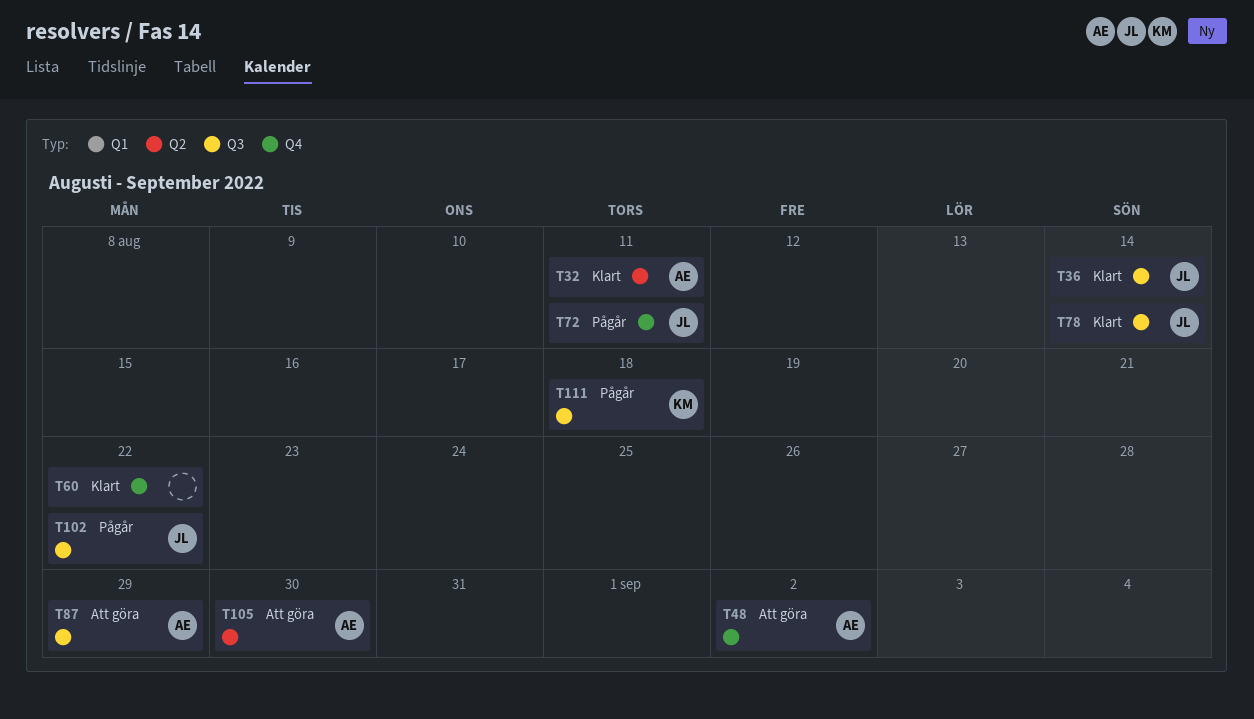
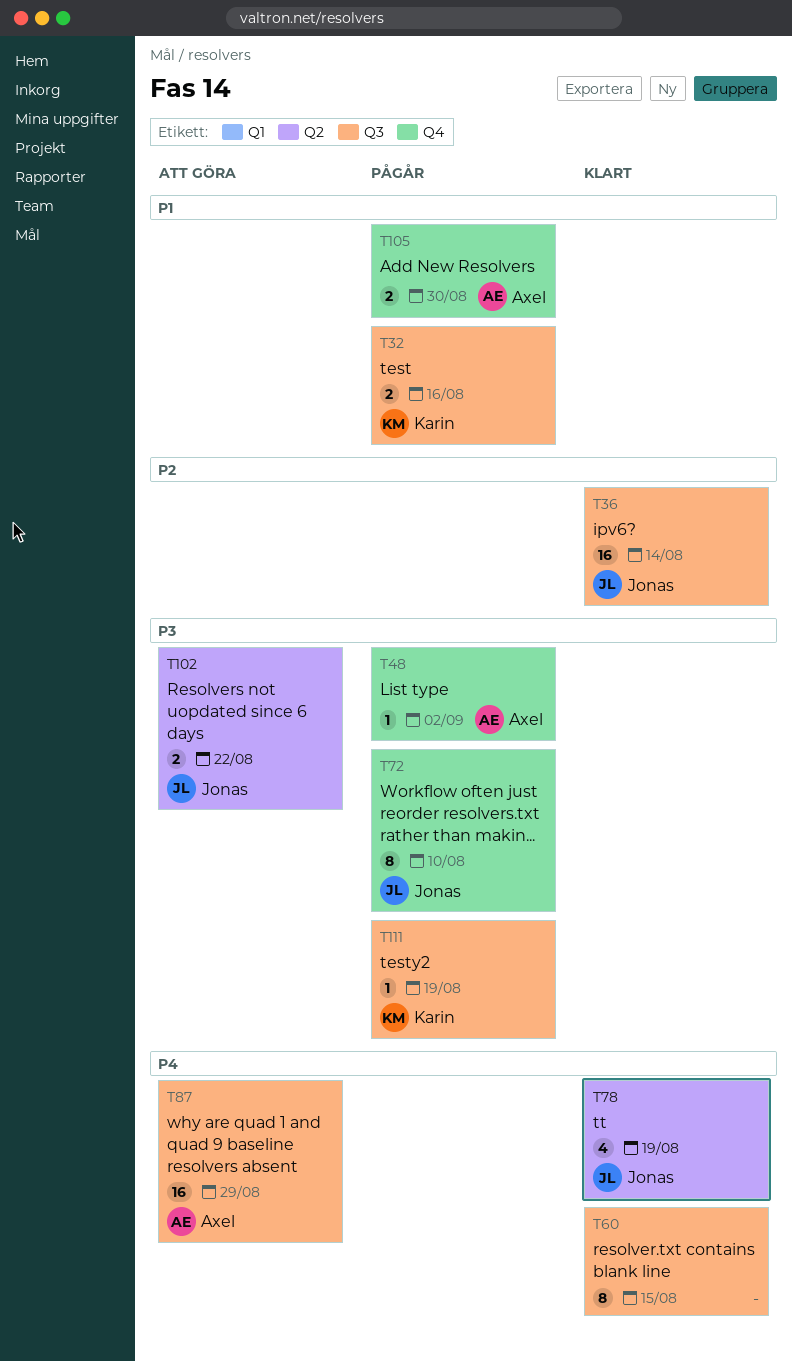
T32, status: Klart -> Pågår
T32, owner: Axel -> Karin
T32, label: Q2 -> Q3
T32, due: Aug 11 -> Aug 16
T48, status: Att göra -> Pågår
T60, label: Q4 -> Q3
T60, due: Aug 22 -> Aug 15
T72, due: Aug 11 -> Aug 10
T78, label: Q3 -> Q2
T78, due: Aug 14 -> Aug 19
T102, status: Pågår -> Att göra
T102, label: Q3 -> Q2
T105, status: Att göra -> Pågår
T105, label: Q2 -> Q4
T111, due: Aug 18 -> Aug 19

